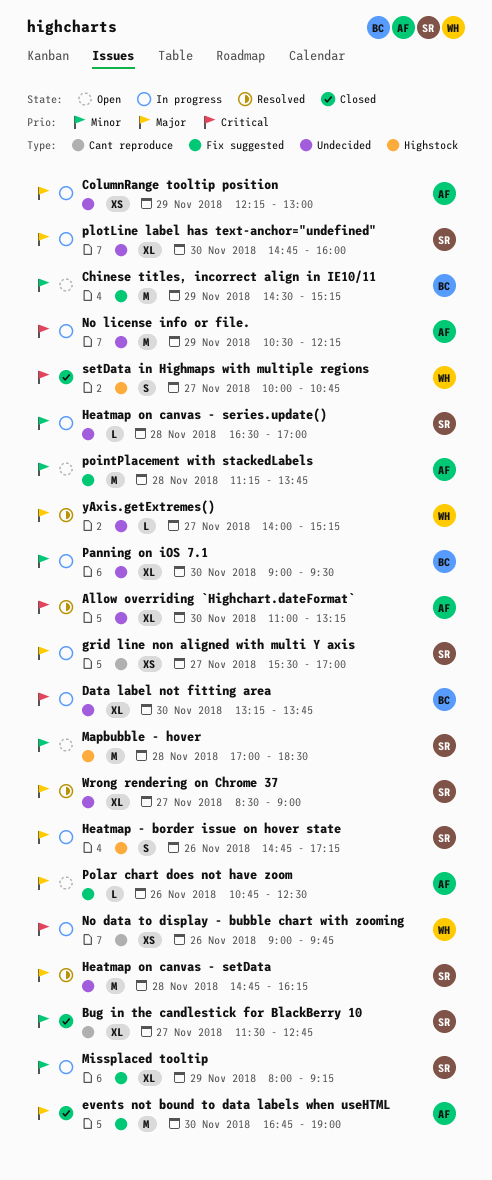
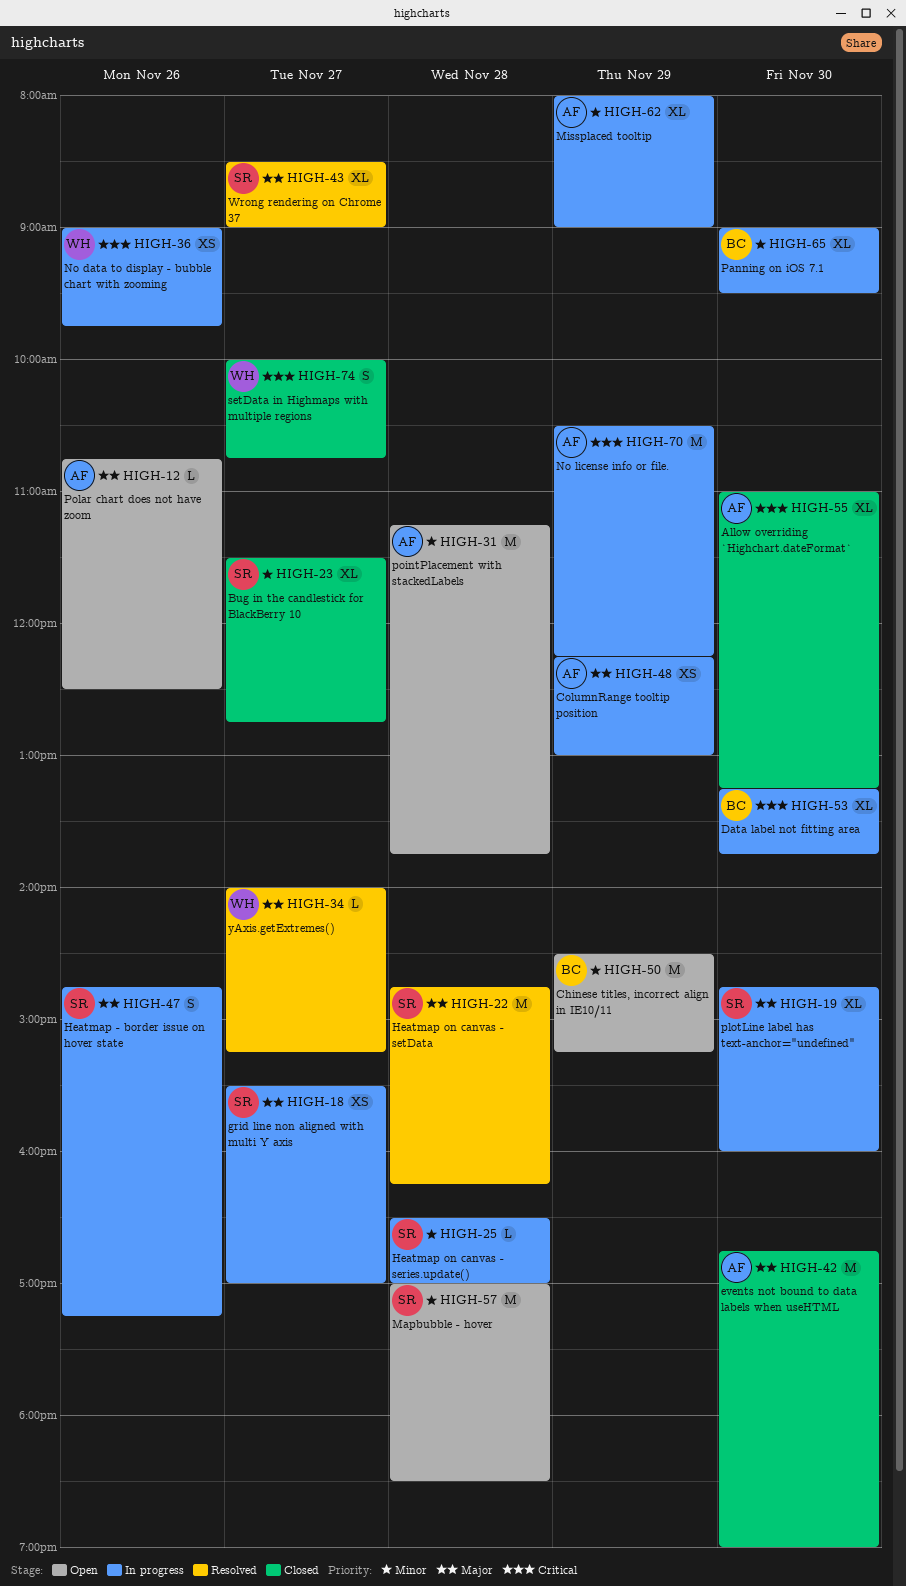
Allow overriding `Highchart.dateFormat`, status: Resolved -> Closed
Missplaced tooltip, owner: SR -> AF
Missplaced tooltip, ends: 09:15 -> 09:00

